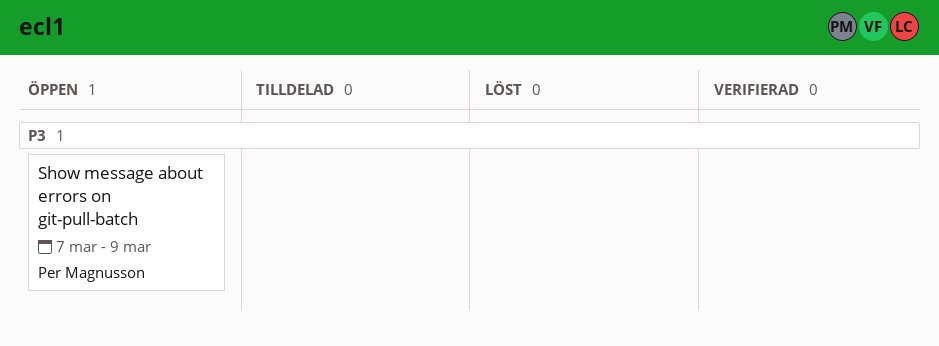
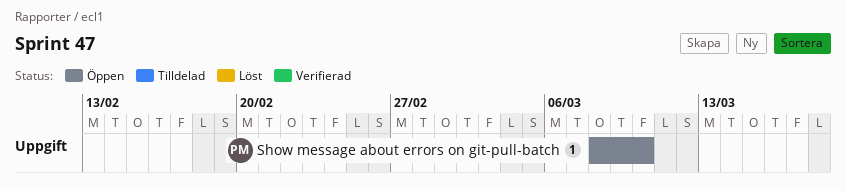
Show message about errors on git-pull-batch, start: Mar 7 -> Mar 8
Show message about errors on git-pull-batch, due: Mar 9 -> Mar 10

